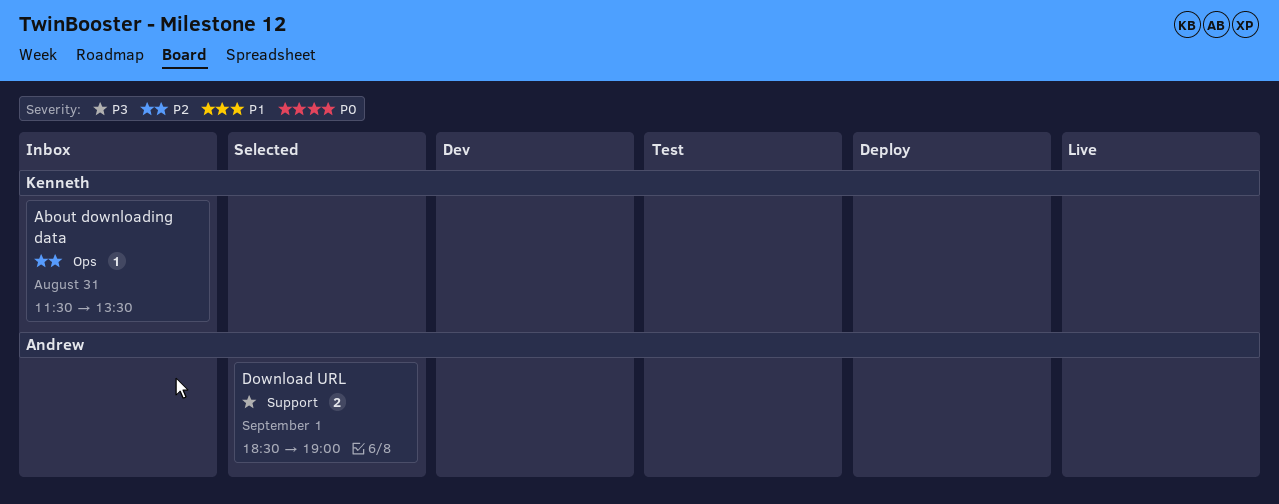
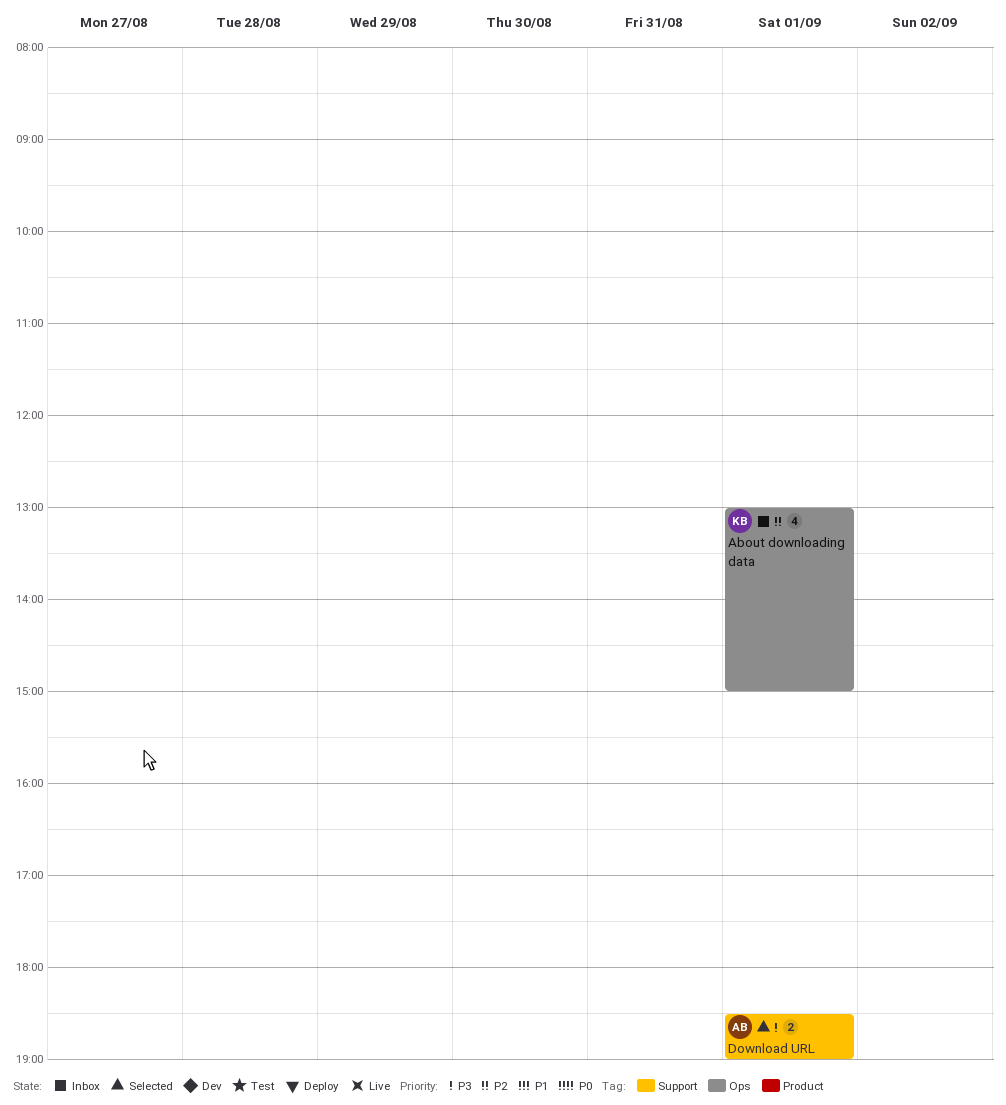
About downloading data, estimate: 1 -> 4
About downloading data, day: Aug 31 -> Sep 1
About downloading data, begins: 11:30 -> 13:00
About downloading data, ends: 13:30 -> 15:00

